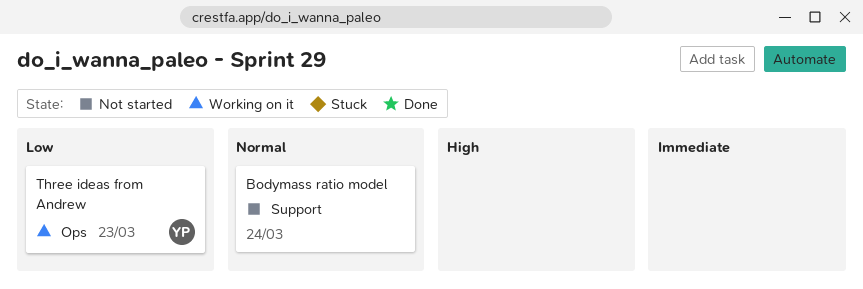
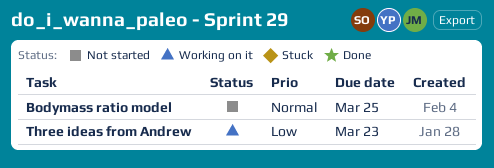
Bodymass ratio model, due: Mar 24 -> Mar 25

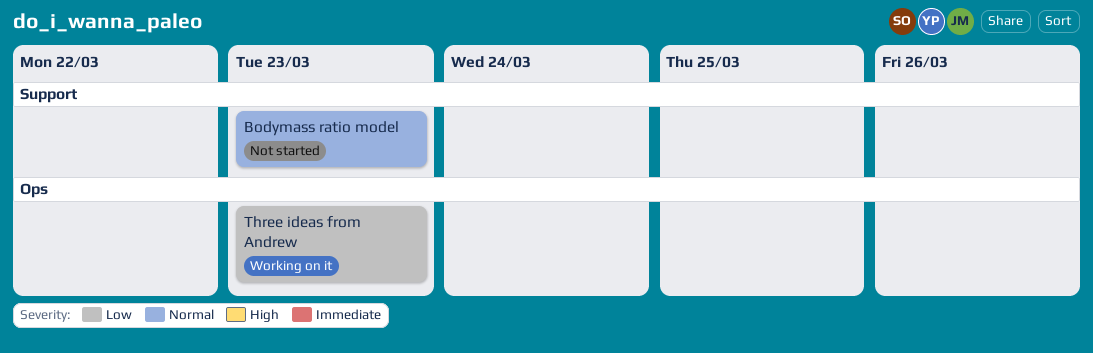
Bodymass ratio model, due: Mar 25 -> Mar 23

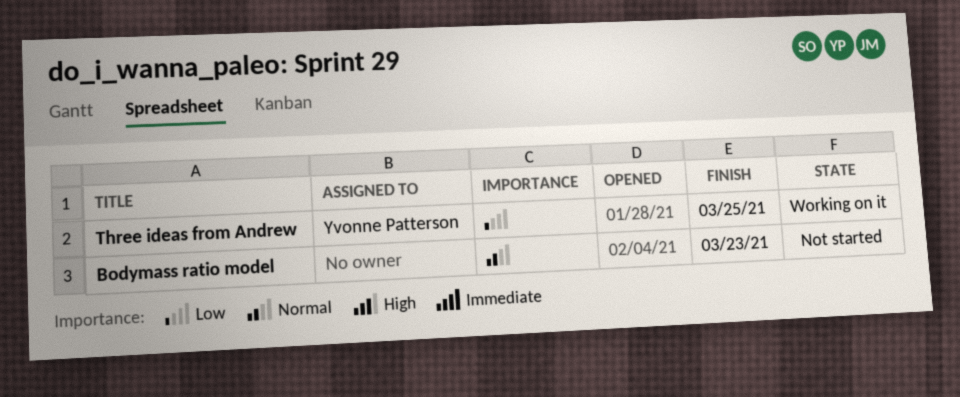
Three ideas from Andrew, due: Mar 23 -> Mar 25

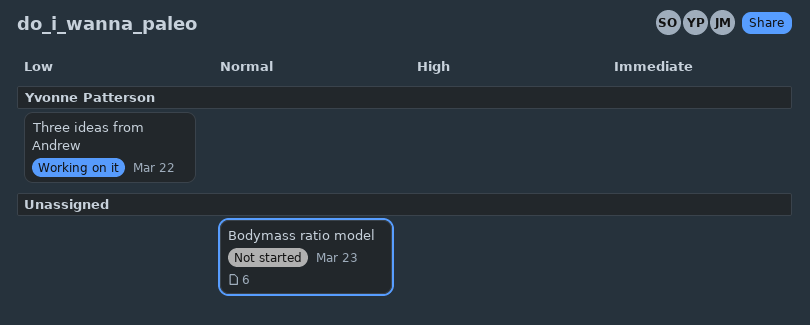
Three ideas from Andrew, due: Mar 25 -> Mar 22

